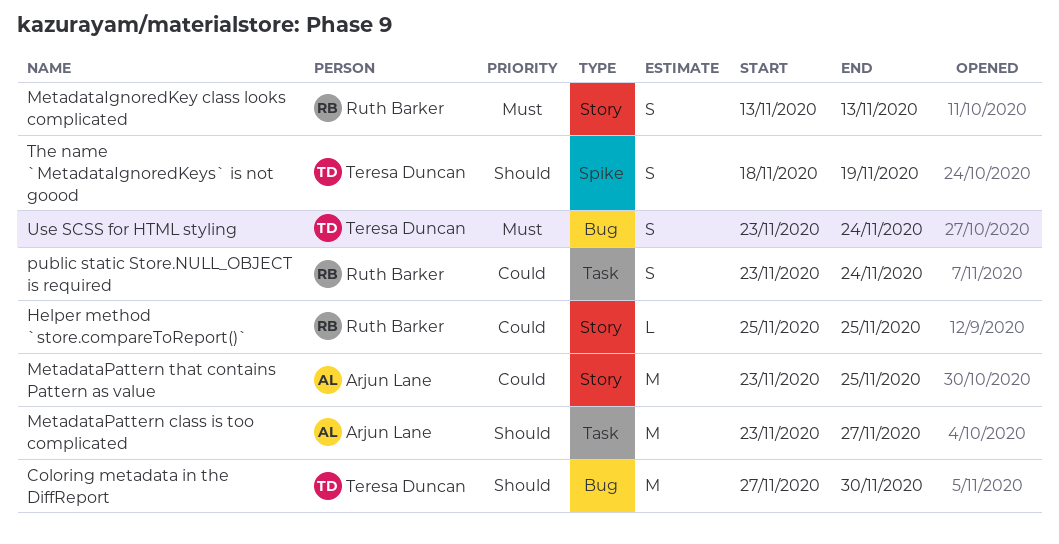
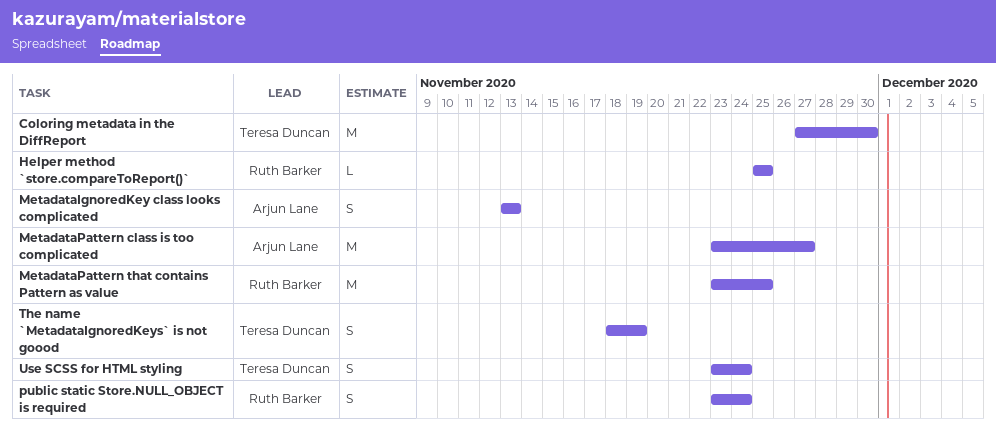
MetadataIgnoredKey class looks complicated, owner: Ruth Barker -> Arjun Lane
MetadataPattern that contains Pattern as value, owner: Arjun Lane -> Ruth Barker

